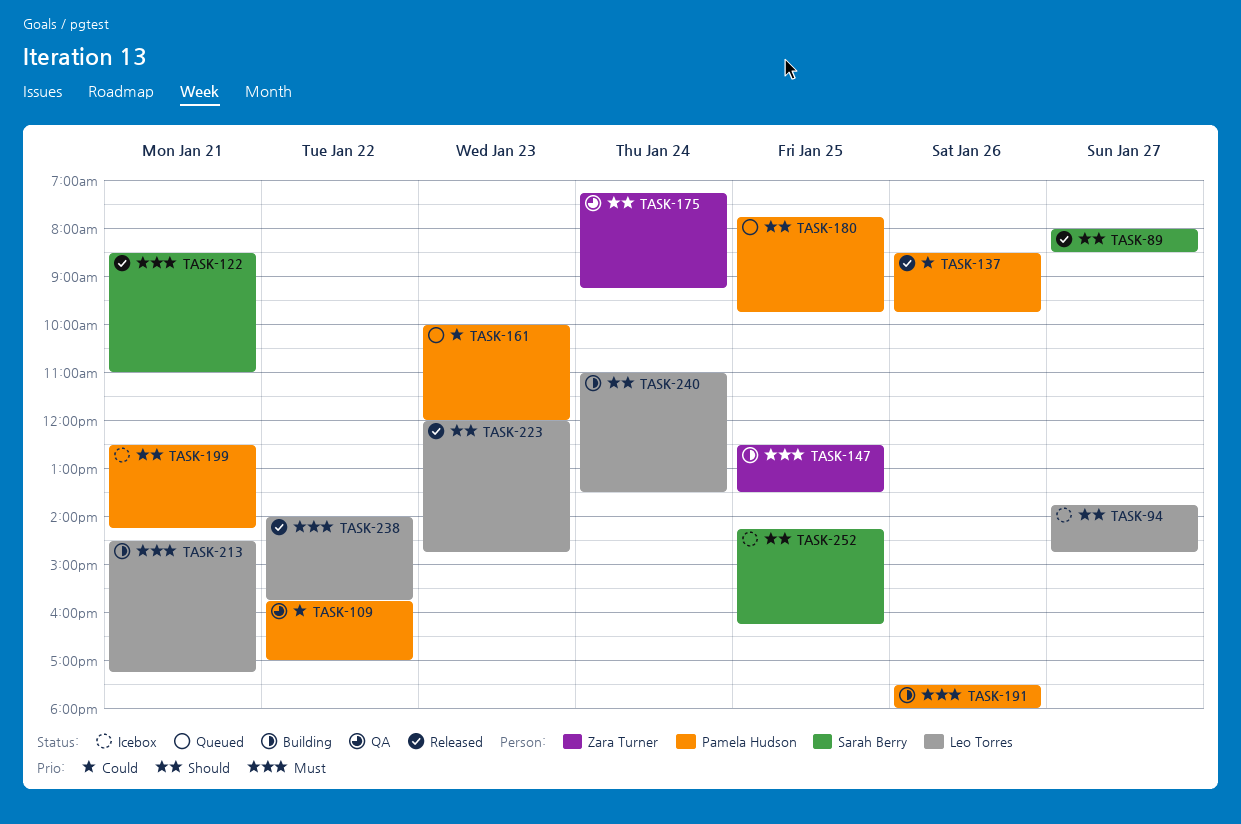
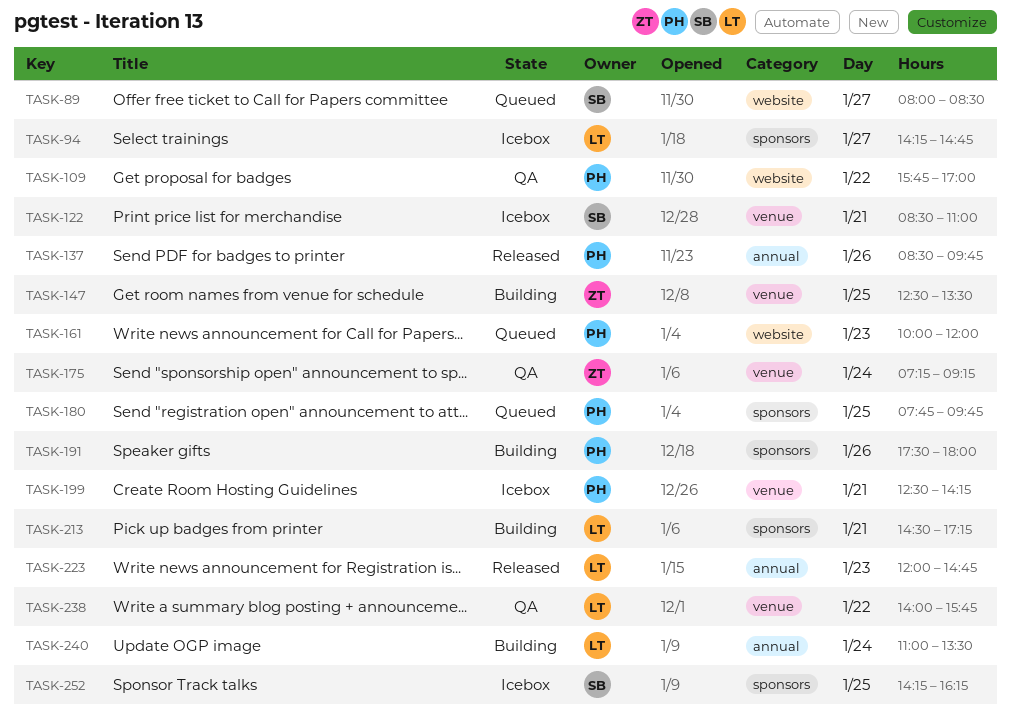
TASK-89, status: Released -> Queued
TASK-94, begins: 13:45 -> 14:15
TASK-122, status: Released -> Icebox
TASK-238, status: Released -> QA

